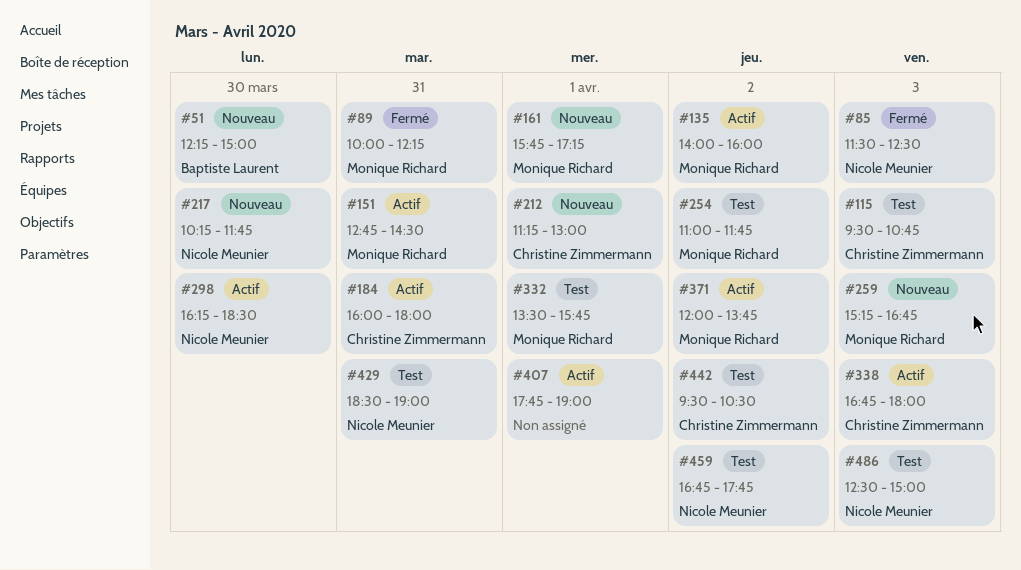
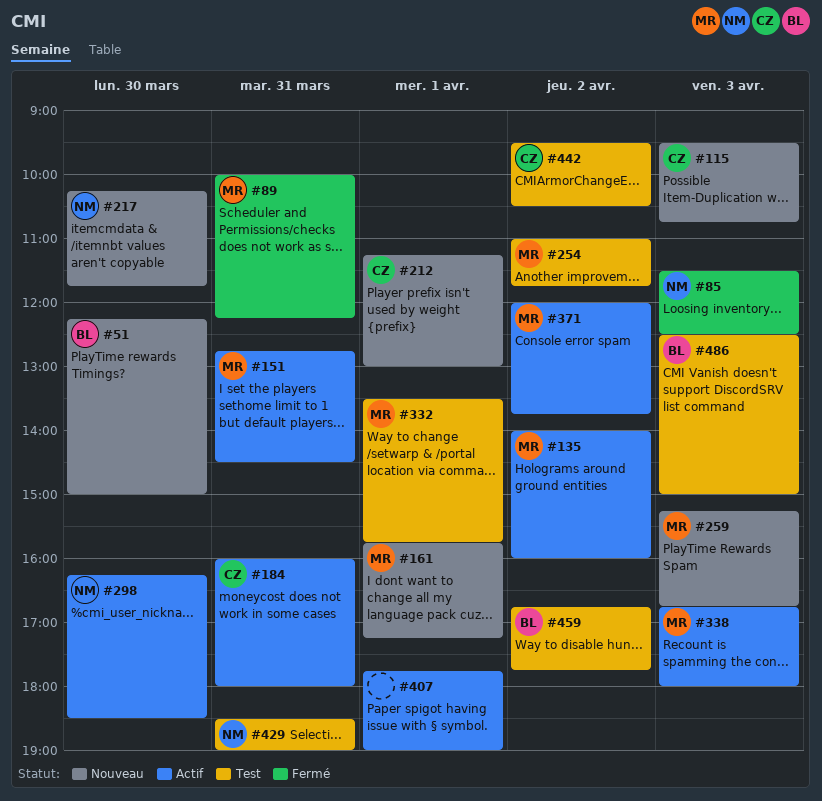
#115, status: Test -> Nouveau
#338, owner: Christine Zimmermann -> Monique Richard
#459, owner: Nicole Meunier -> Baptiste Laurent
#486, owner: Nicole Meunier -> Baptiste Laurent

